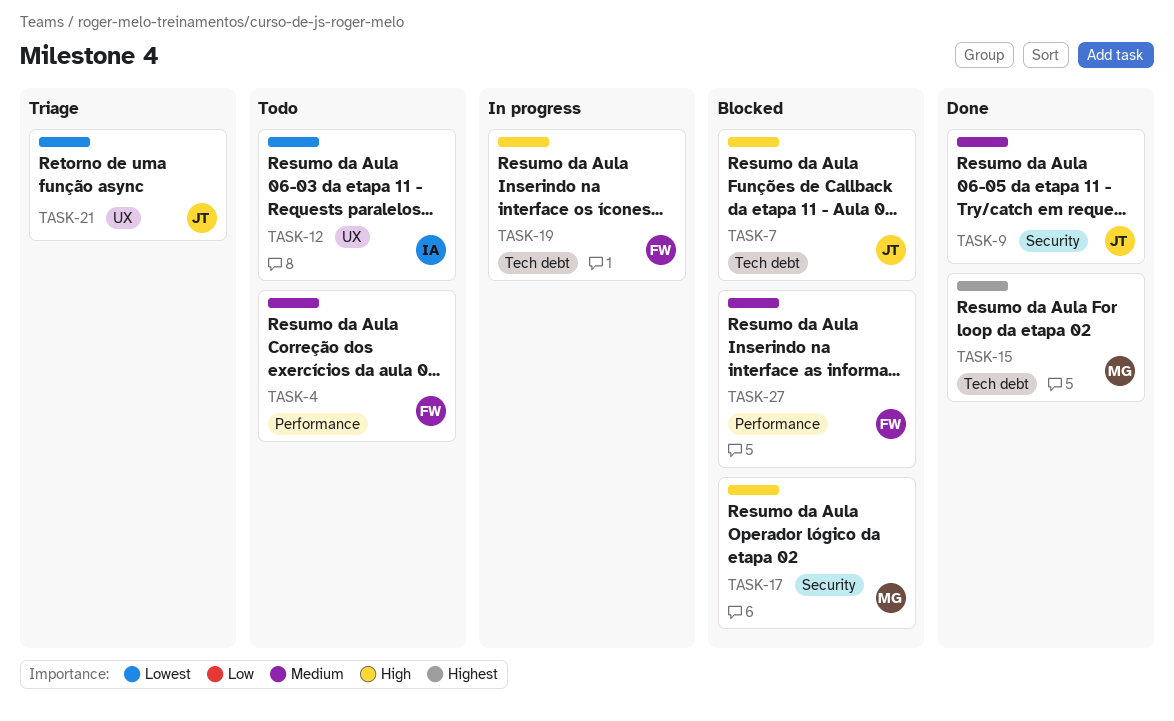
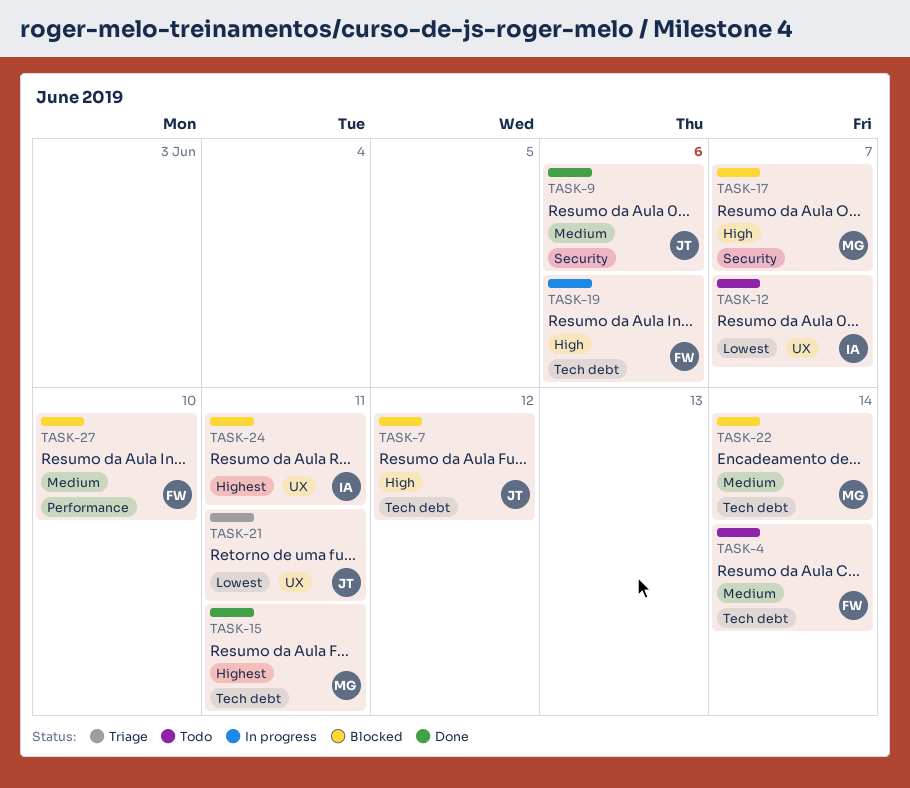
TASK-4, label: Performance -> Tech debt
TASK-22: none -> present
TASK-24: none -> present

